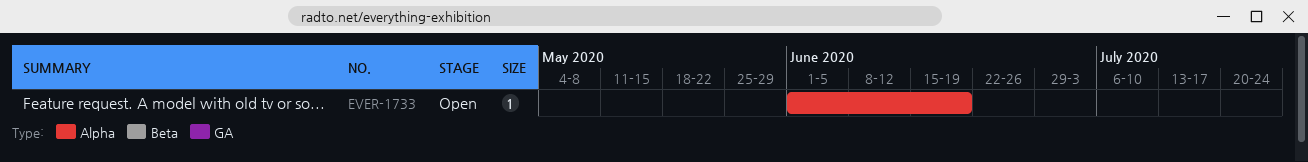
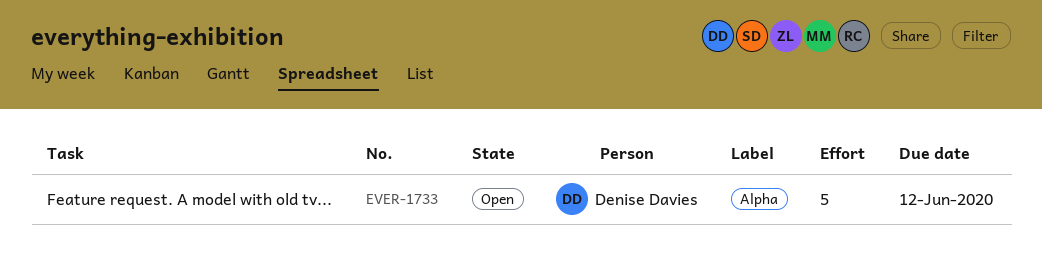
EVER-1733, estimate: 1 -> 5
EVER-1733, due: Jun 19 -> Jun 12

